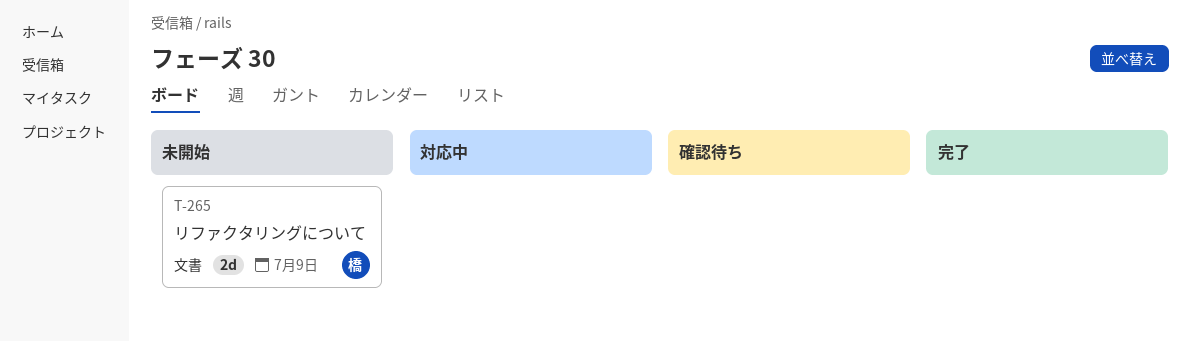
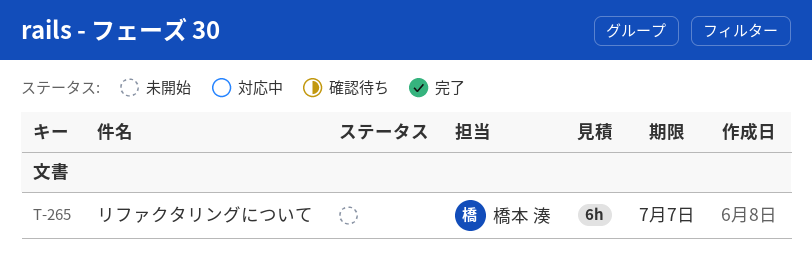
T-265, estimate: 2d -> 6h
T-265, due: Jul 9 -> Jul 7

